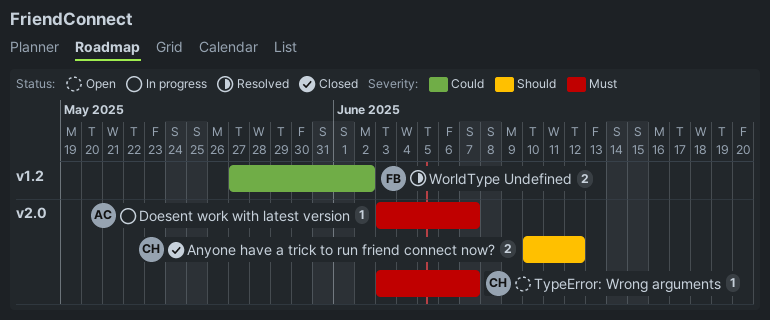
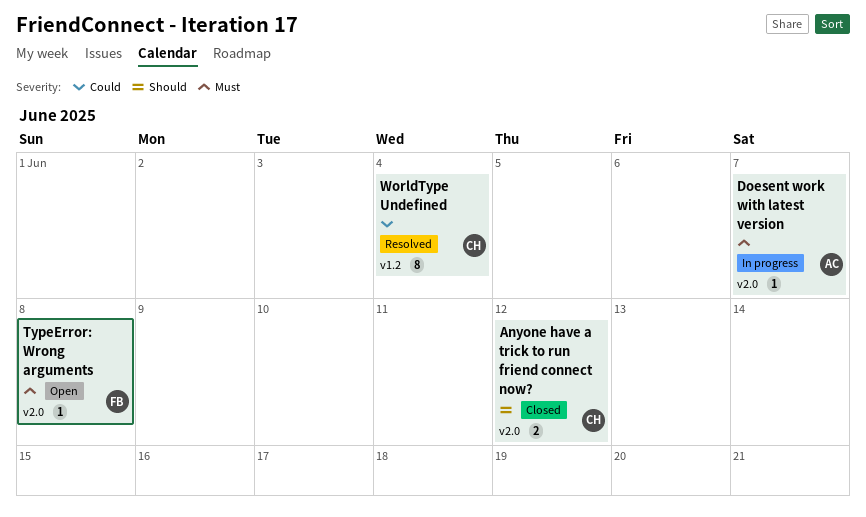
TypeError: Wrong arguments, owner: CH -> FB
TypeError: Wrong arguments, due: Jun 7 -> Jun 8
WorldType Undefined, owner: FB -> CH
WorldType Undefined, estimate: 2 -> 8
WorldType Undefined, due: Jun 2 -> Jun 4

